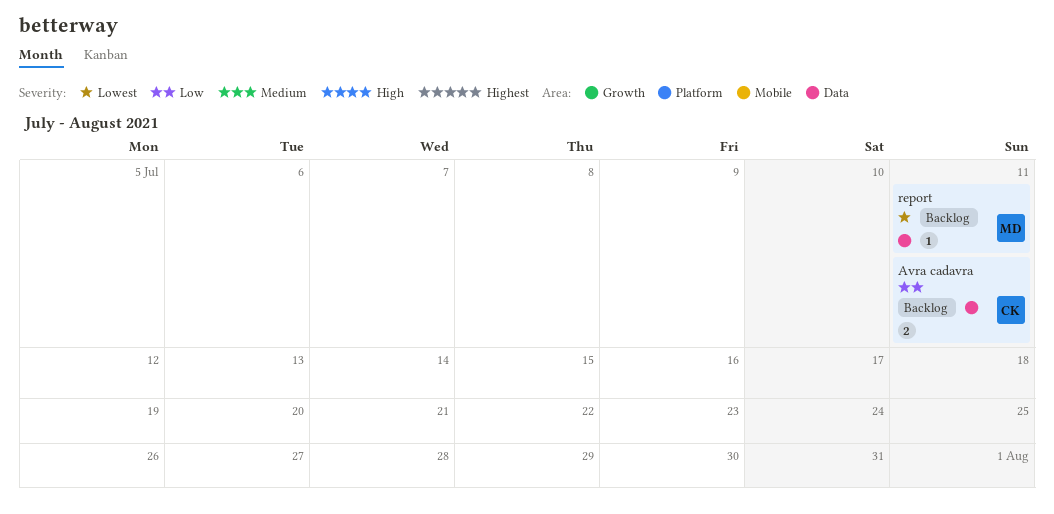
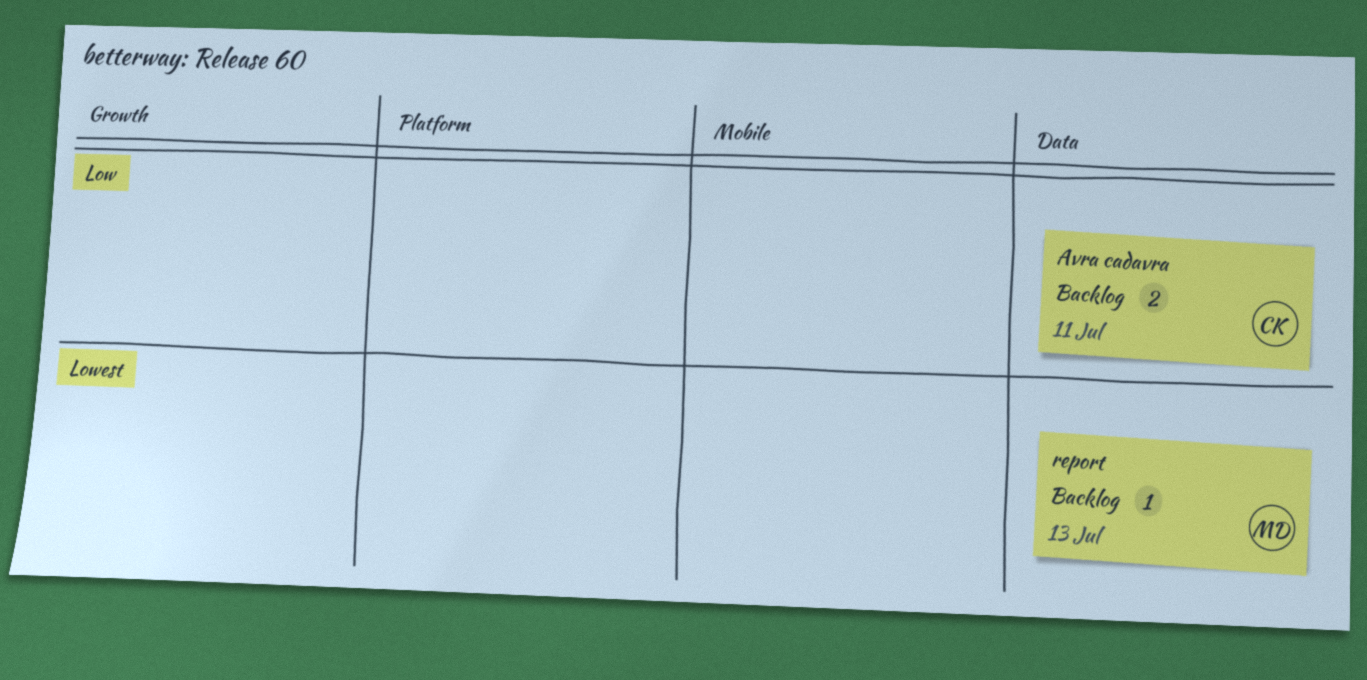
report, due: Jul 11 -> Jul 13

